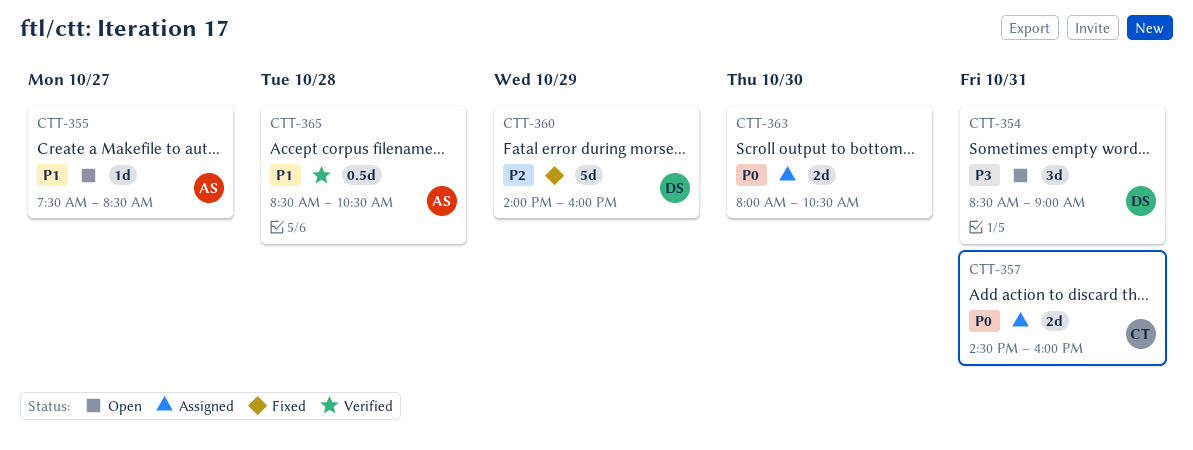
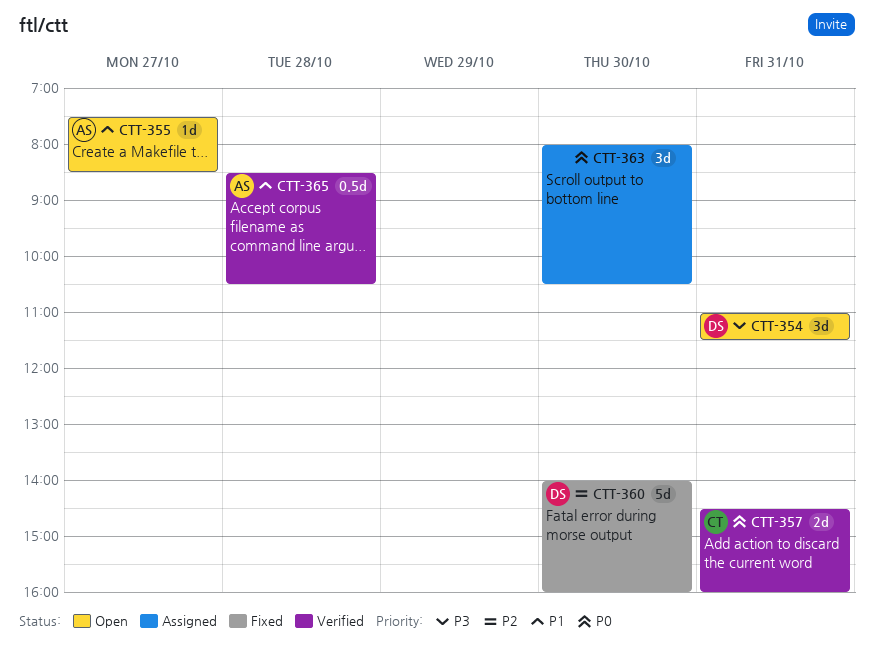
CTT-354, begins: 08:30 -> 11:00
CTT-354, ends: 09:00 -> 11:30
CTT-357, status: Assigned -> Verified
CTT-360, day: Oct 29 -> Oct 30
CTT-363, estimate: 2d -> 3d

